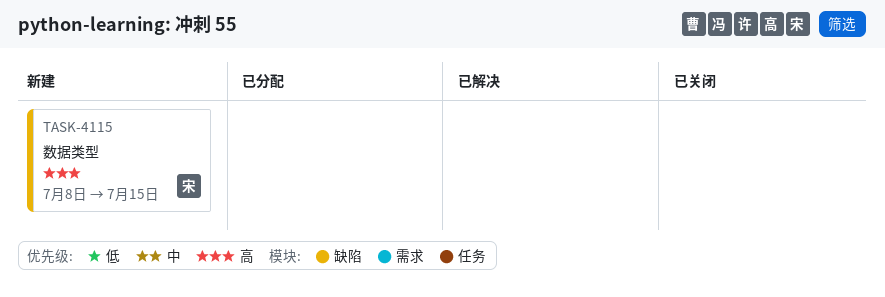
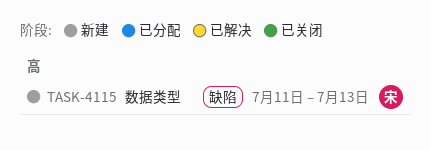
TASK-4115, start: Jul 8 -> Jul 11
TASK-4115, due: Jul 15 -> Jul 13

